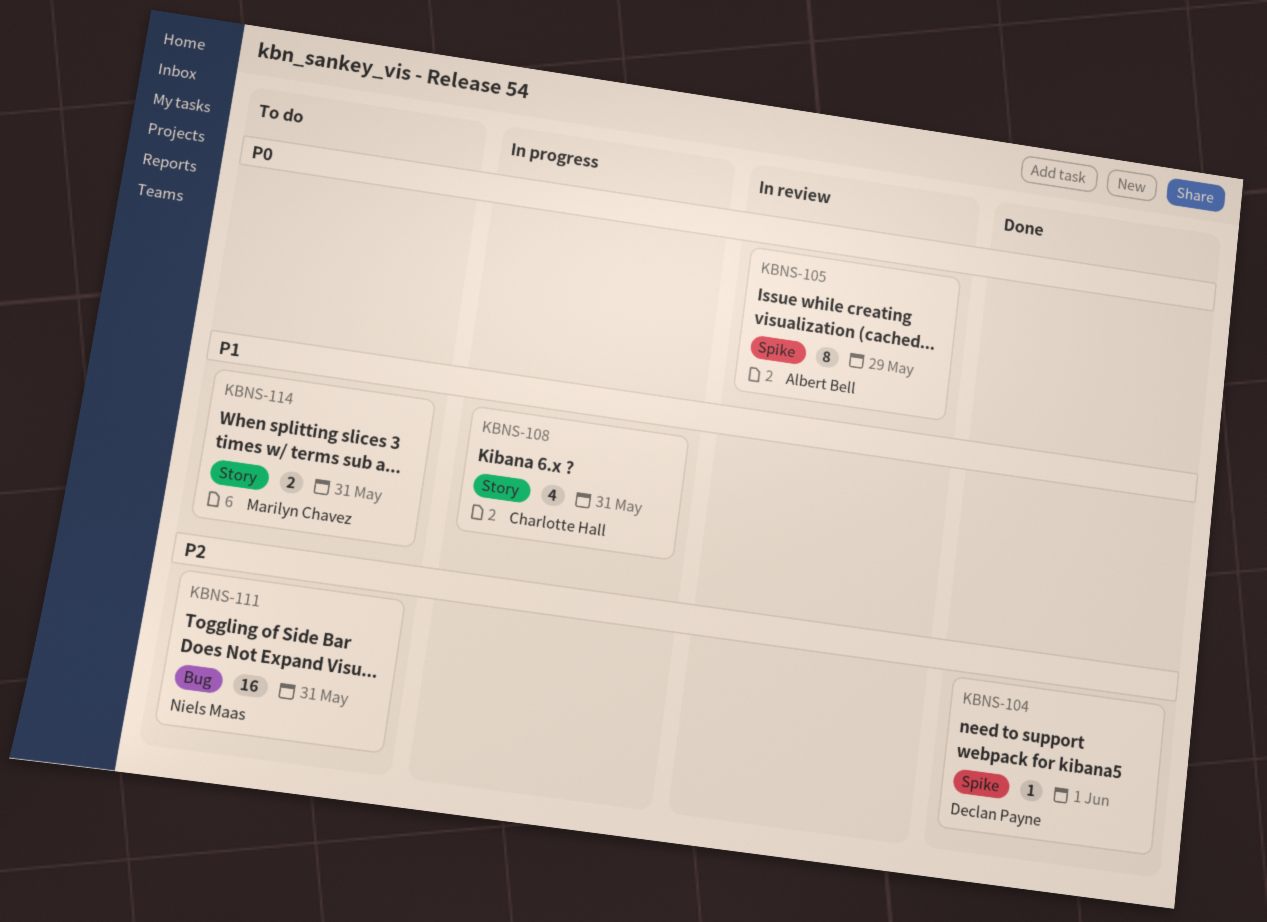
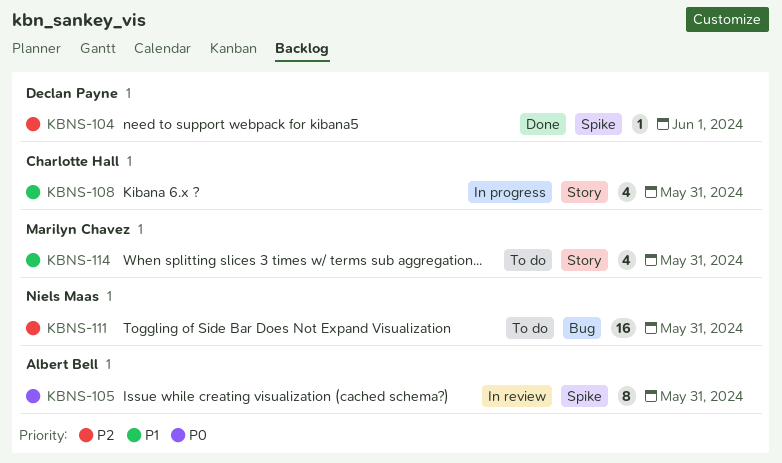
KBNS-105, due: May 29 -> May 31
KBNS-114, estimate: 2 -> 4

